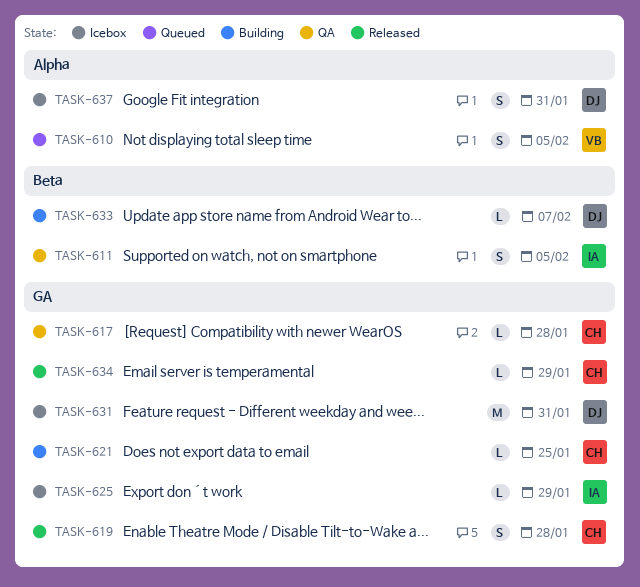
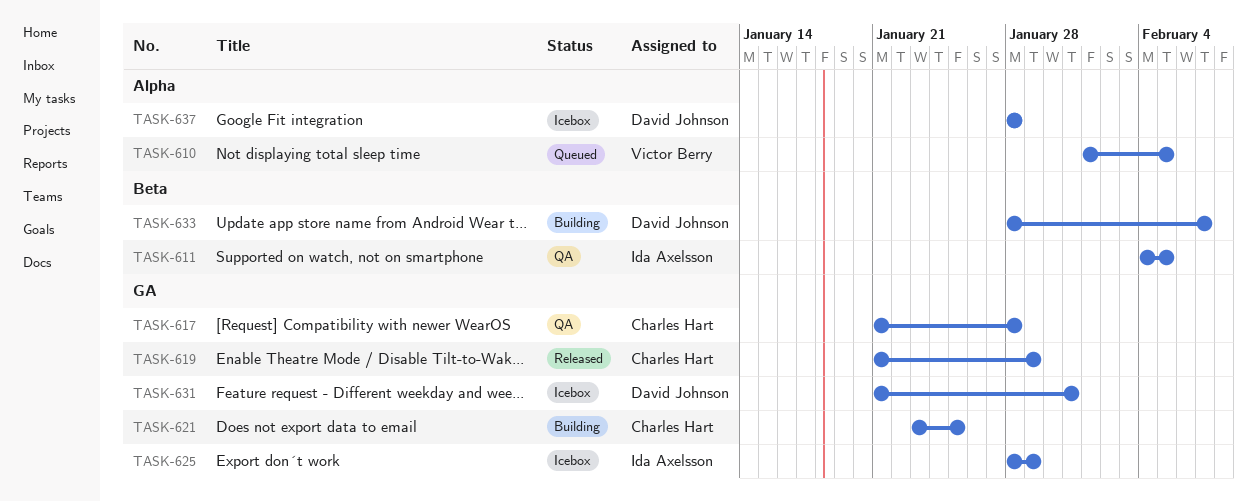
TASK-619, due: Jan 28 -> Jan 29
TASK-634: present -> none
TASK-637, due: Jan 31 -> Jan 28

